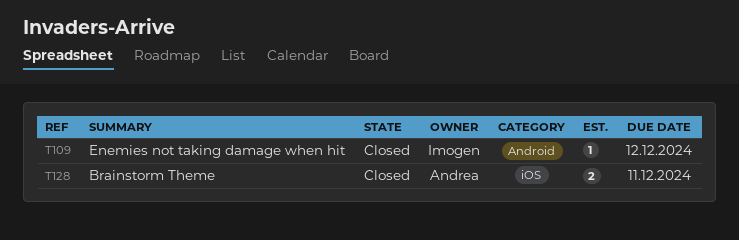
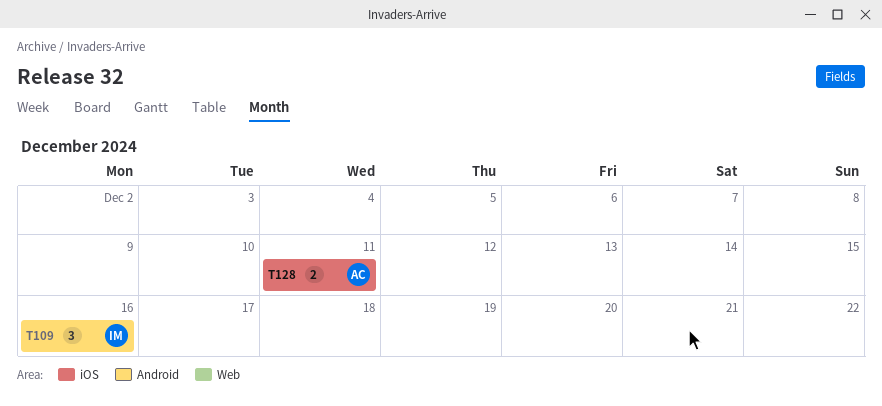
T109, estimate: 1 -> 3
T109, due: Dec 12 -> Dec 16

